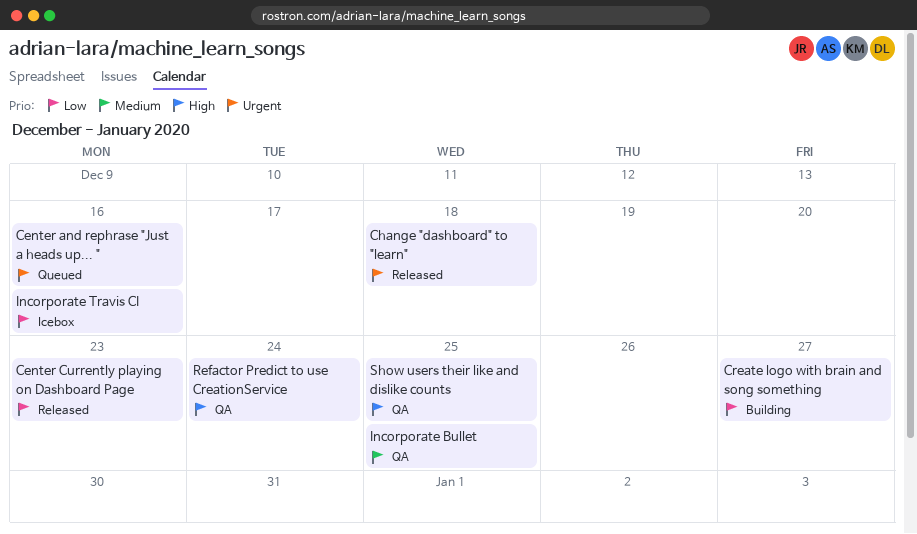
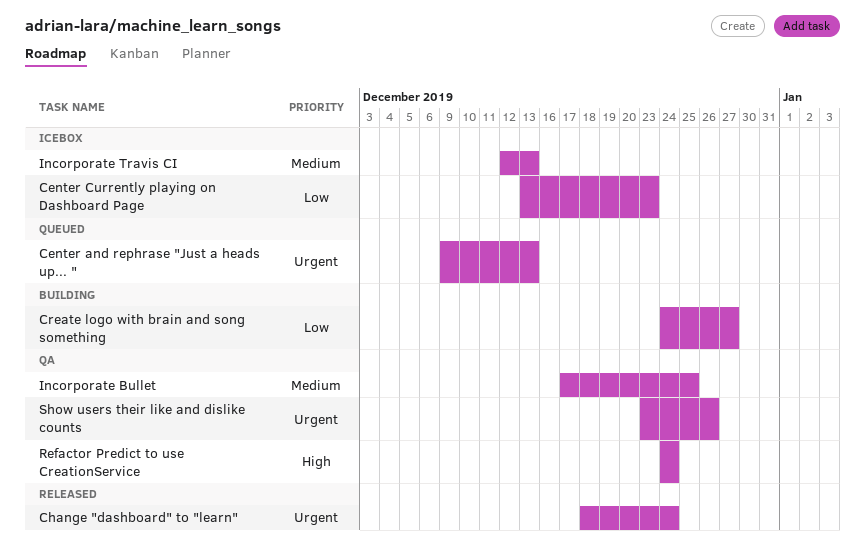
Center and rephrase "Just a heads up... ", due: Dec 16 -> Dec 13
Center Currently playing on Dashboard Page, status: Released -> Icebox
Change "dashboard" to "learn", due: Dec 18 -> Dec 24
Incorporate Travis CI, priority: Low -> Medium
Incorporate Travis CI, due: Dec 16 -> Dec 13
Show users their like and dislike counts, priority: High -> Urgent
Show users their like and dislike counts, due: Dec 25 -> Dec 26

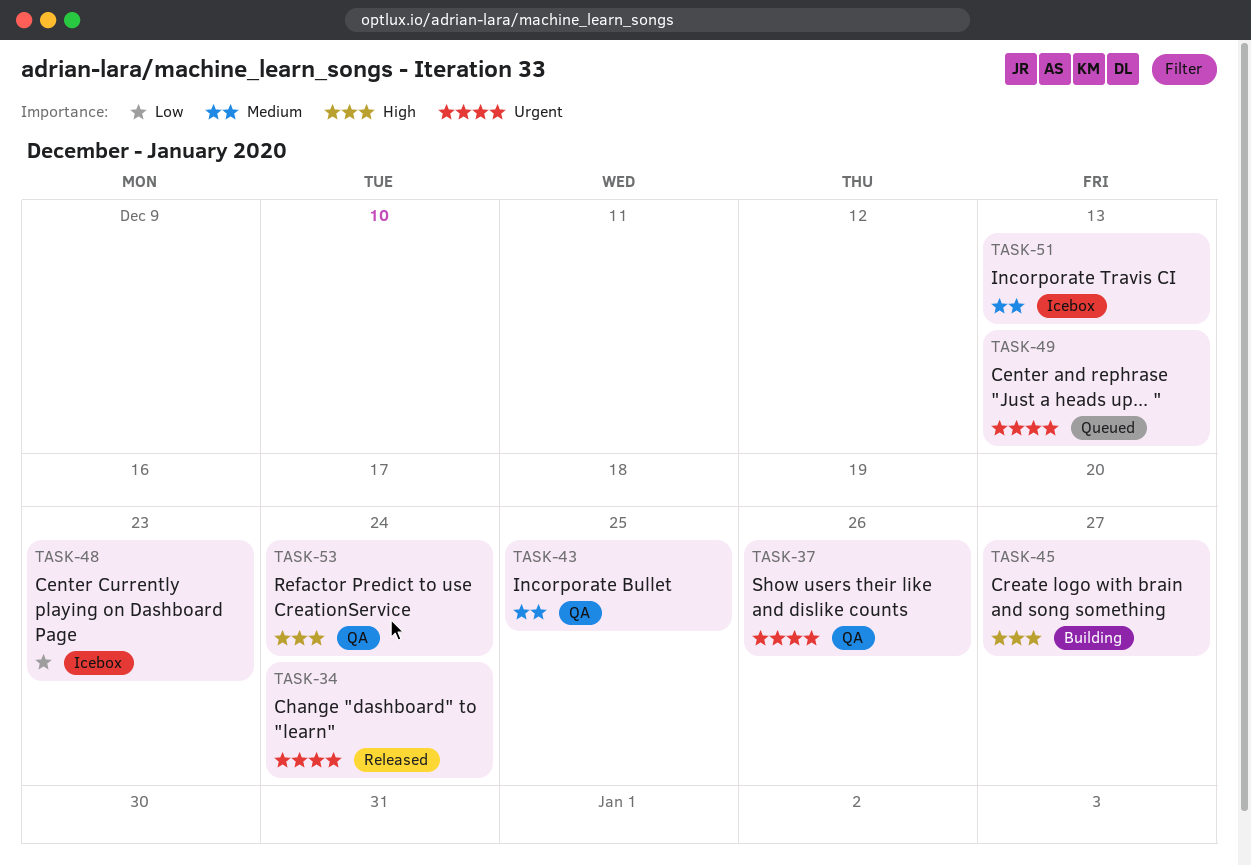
Create logo with brain and song something, priority: Low -> High

